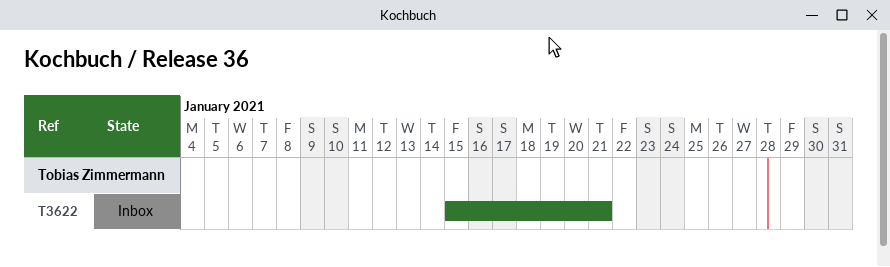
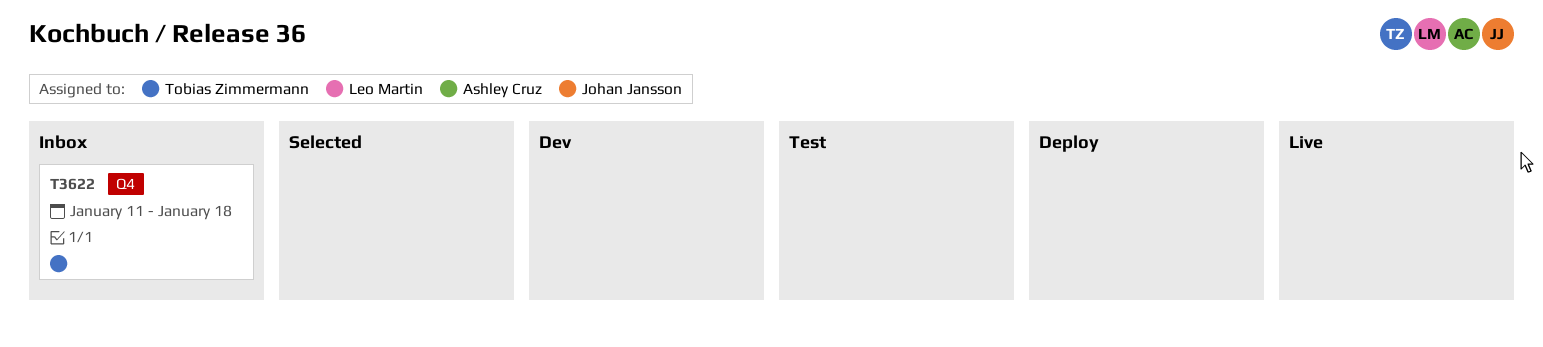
T3622, start: Jan 15 -> Jan 11
T3622, due: Jan 21 -> Jan 18

